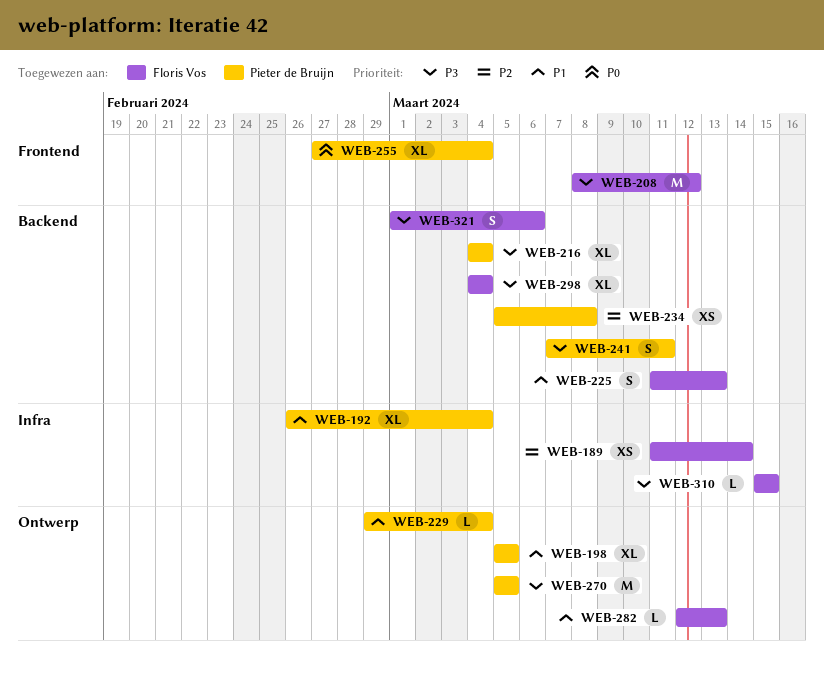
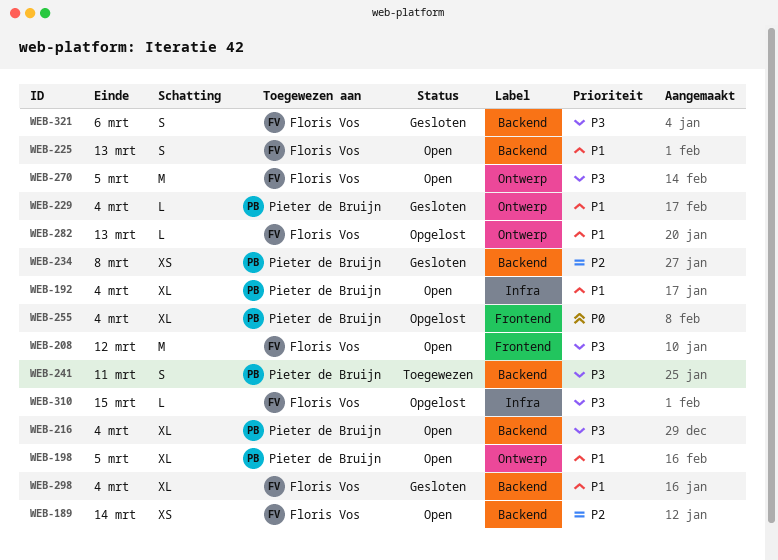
WEB-189, label: Infra -> Backend
WEB-270, owner: Pieter de Bruijn -> Floris Vos
WEB-298, priority: P3 -> P1

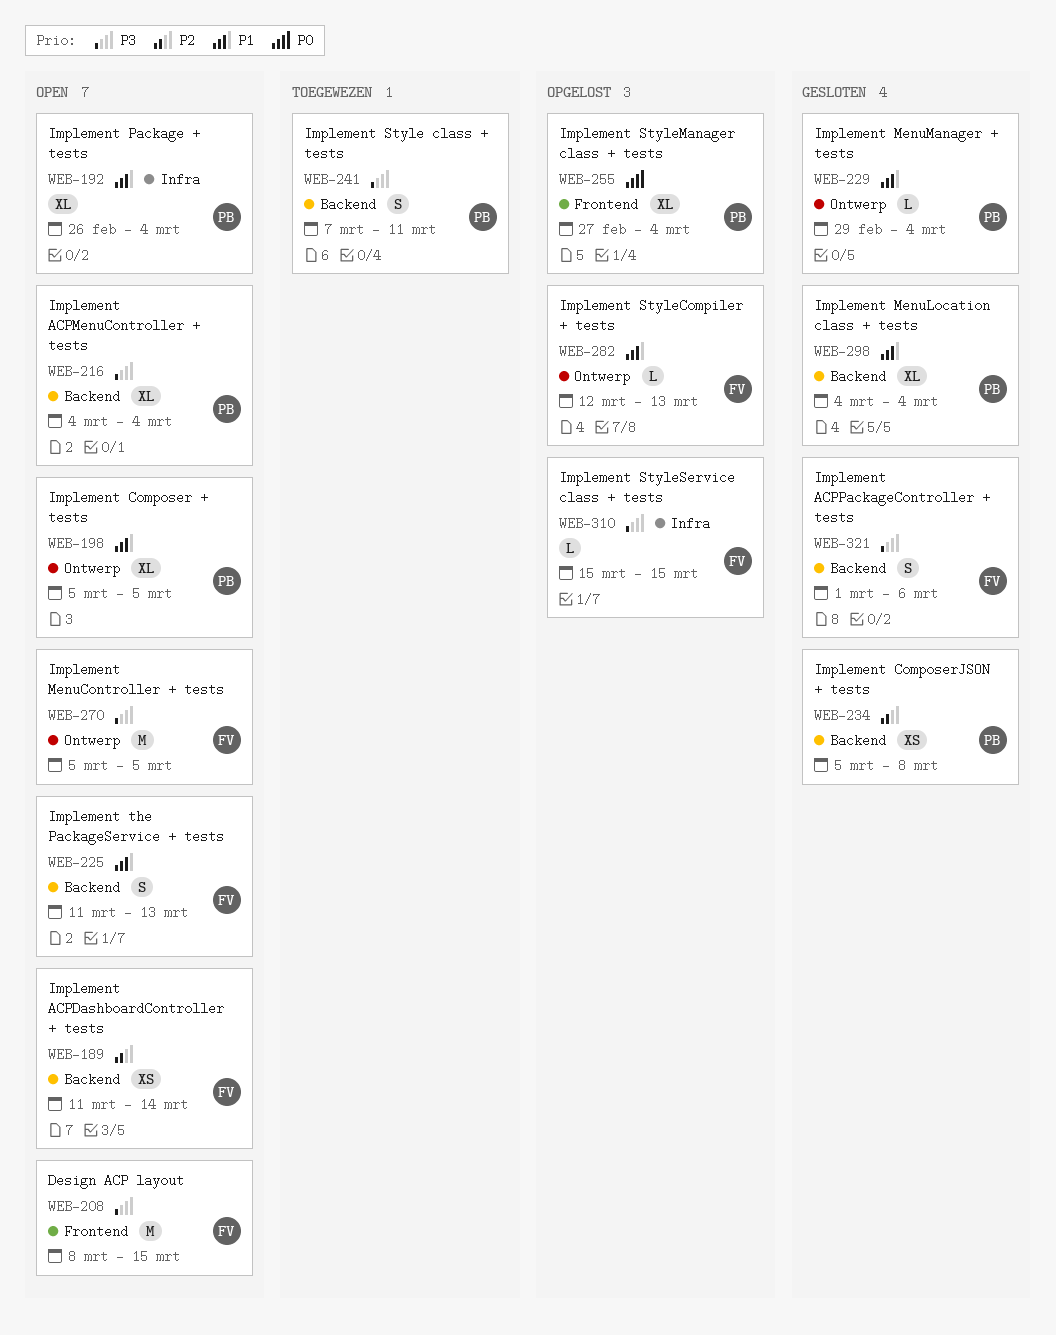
WEB-208, due: Mar 12 -> Mar 15
WEB-298, owner: Floris Vos -> Pieter de Bruijn

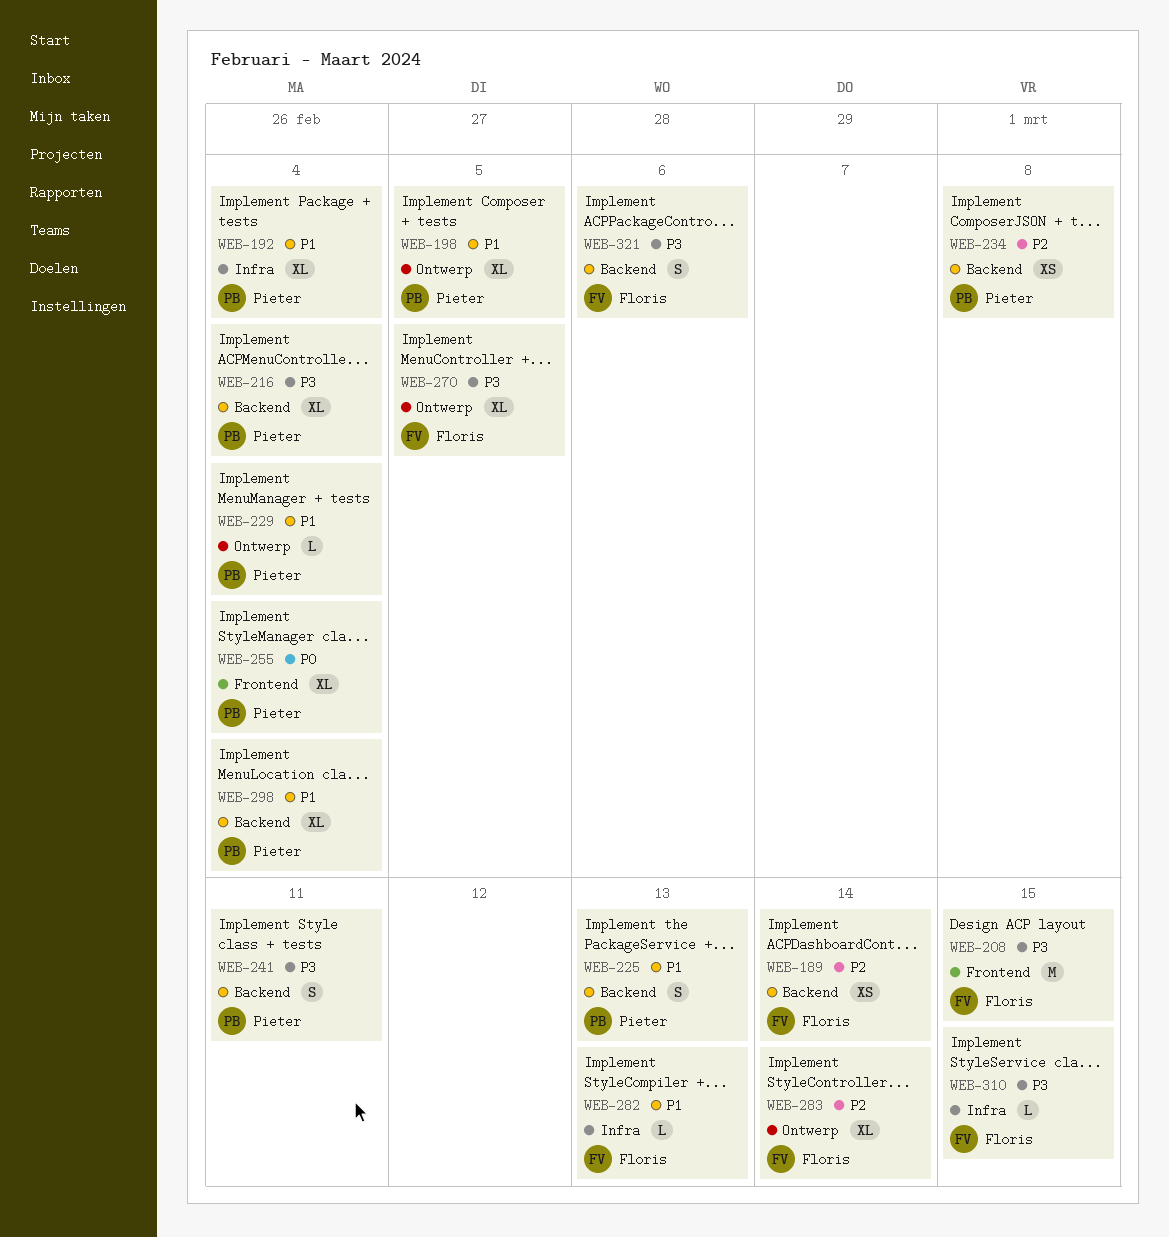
WEB-225, owner: Floris -> Pieter
WEB-270, estimate: M -> XL
WEB-282, label: Ontwerp -> Infra
WEB-283: none -> present

